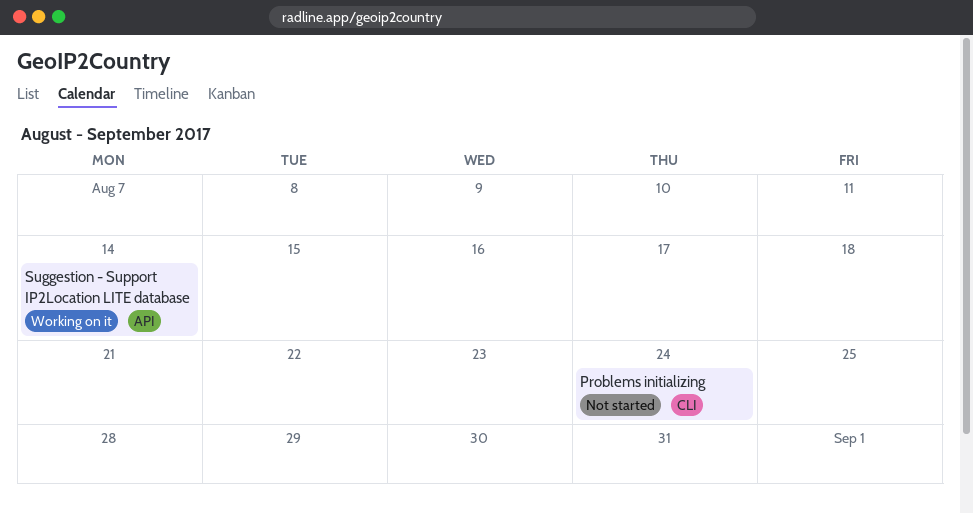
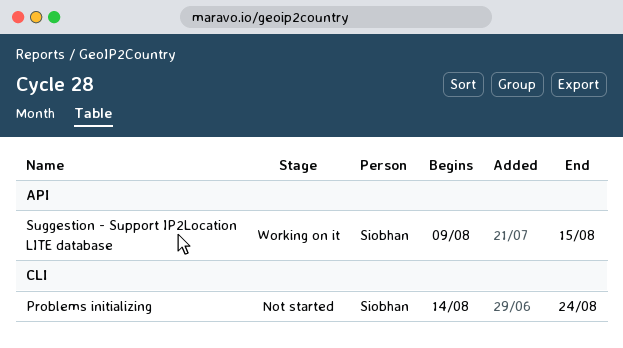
Suggestion - Support IP2Location LITE database, due: Aug 14 -> Aug 15

